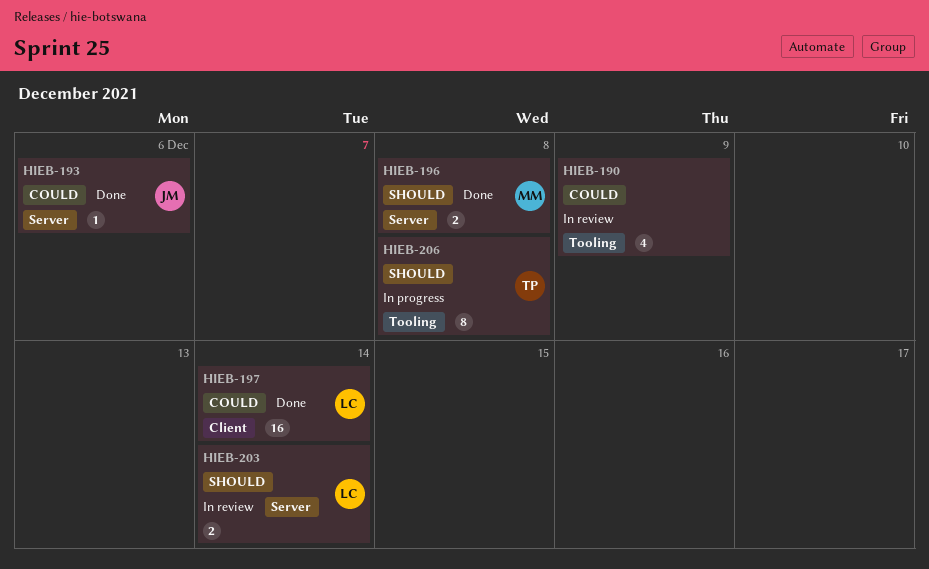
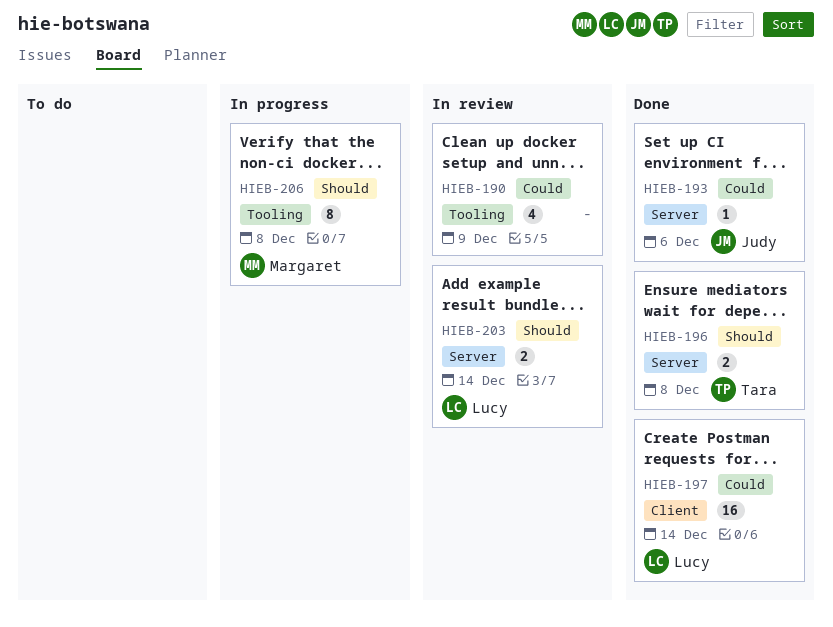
HIEB-196, owner: Margaret -> Tara
HIEB-206, owner: Tara -> Margaret

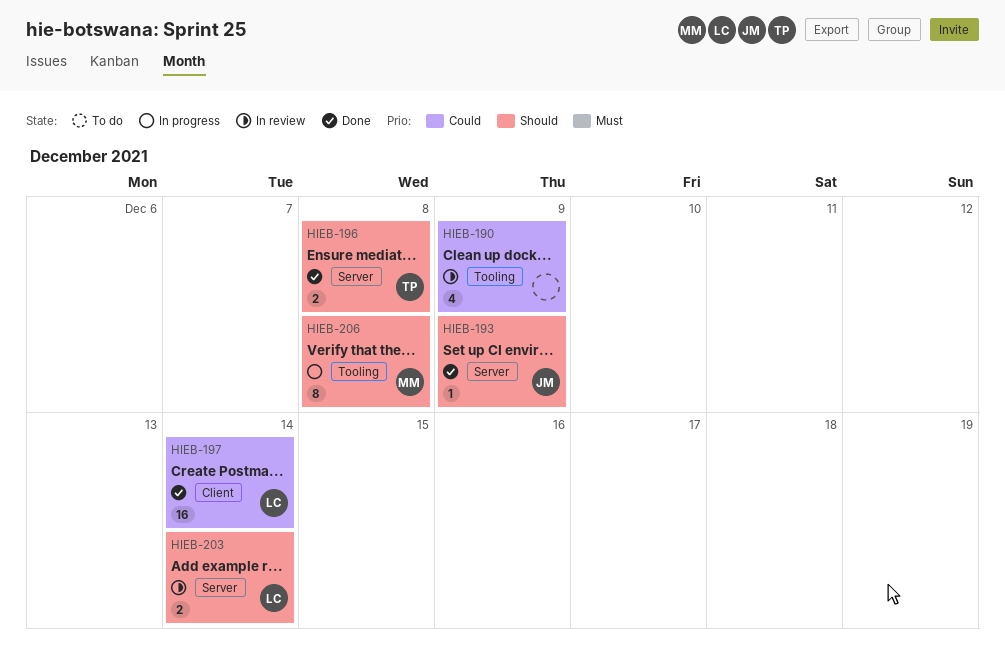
HIEB-193, priority: Could -> Should
HIEB-193, due: Dec 6 -> Dec 9

